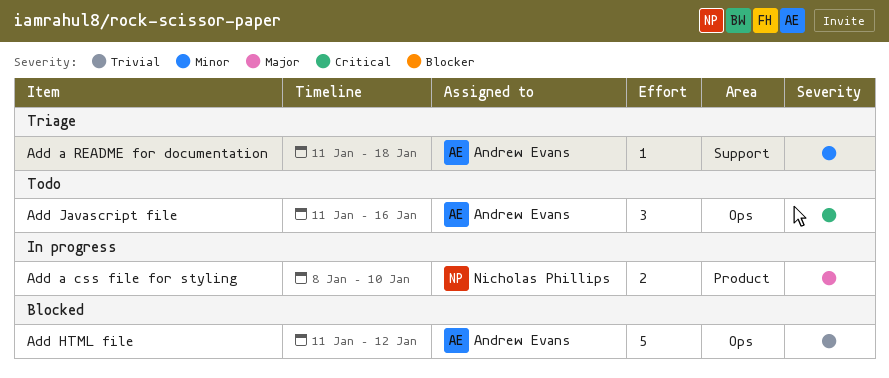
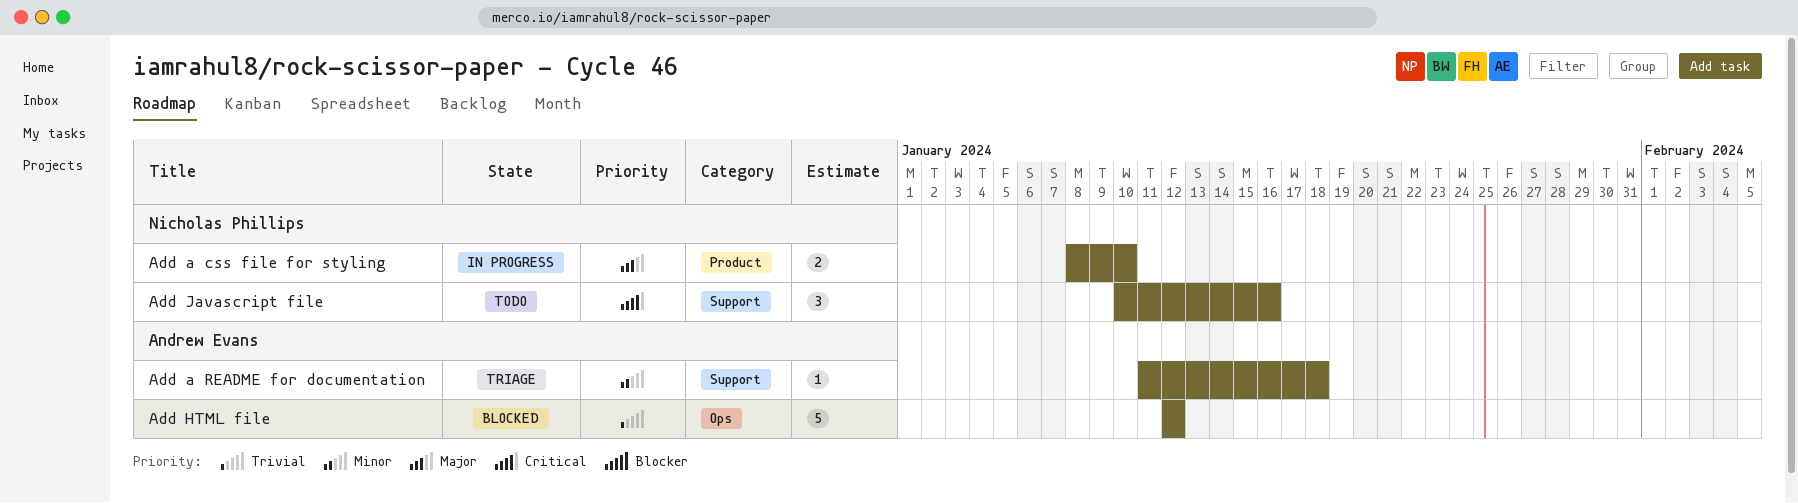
Add HTML file, start: Jan 11 -> Jan 12
Add Javascript file, owner: Andrew Evans -> Nicholas Phillips
Add Javascript file, label: Ops -> Support
Add Javascript file, start: Jan 11 -> Jan 10

